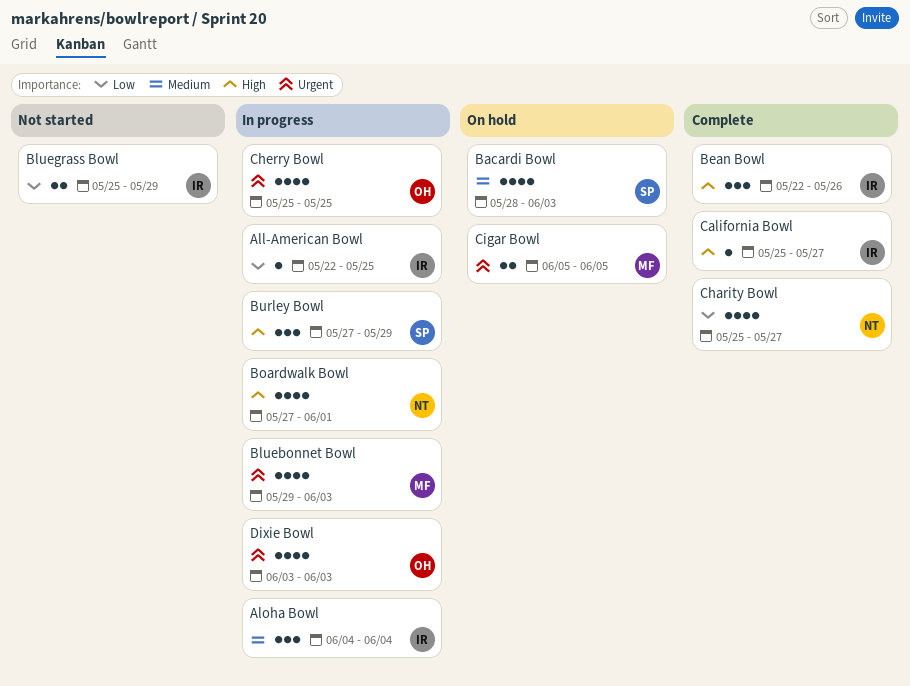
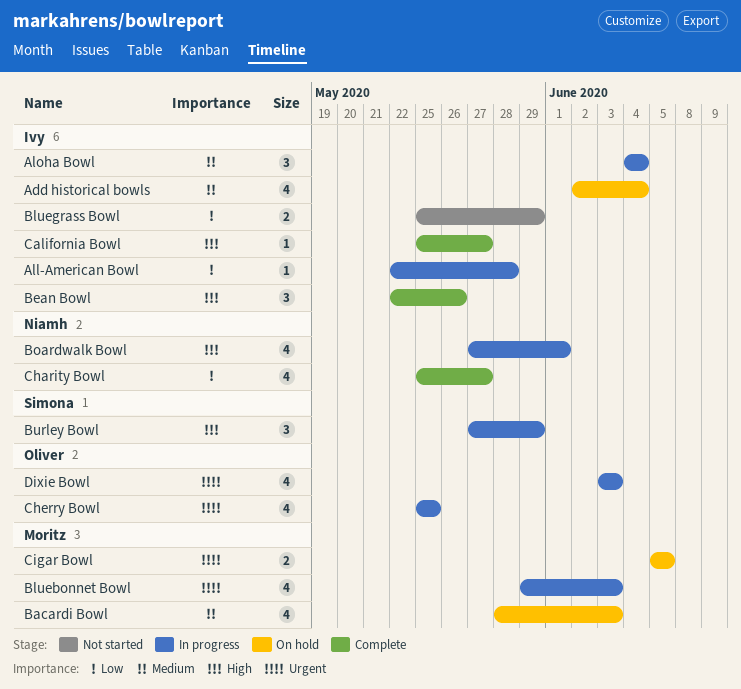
Add historical bowls: none -> present
All-American Bowl, due: May 25 -> May 28
Bacardi Bowl, owner: Simona -> Moritz

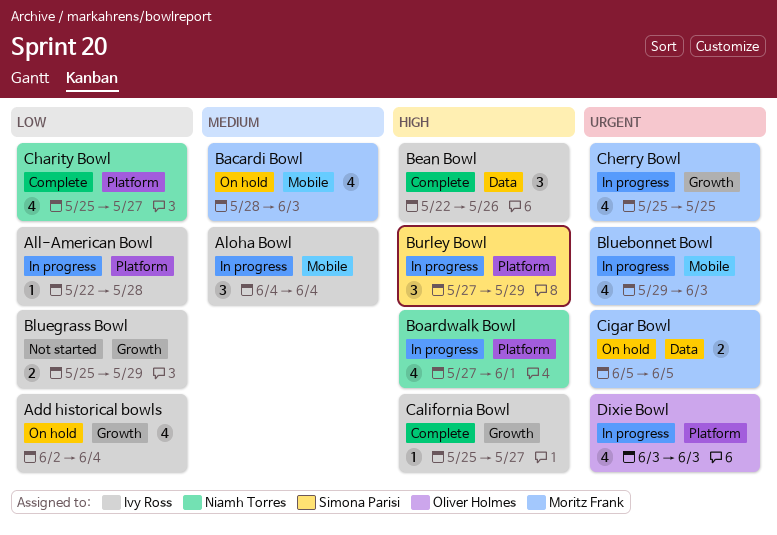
Add historical bowls, priority: Medium -> Low
Cherry Bowl, owner: Oliver Holmes -> Moritz Frank

